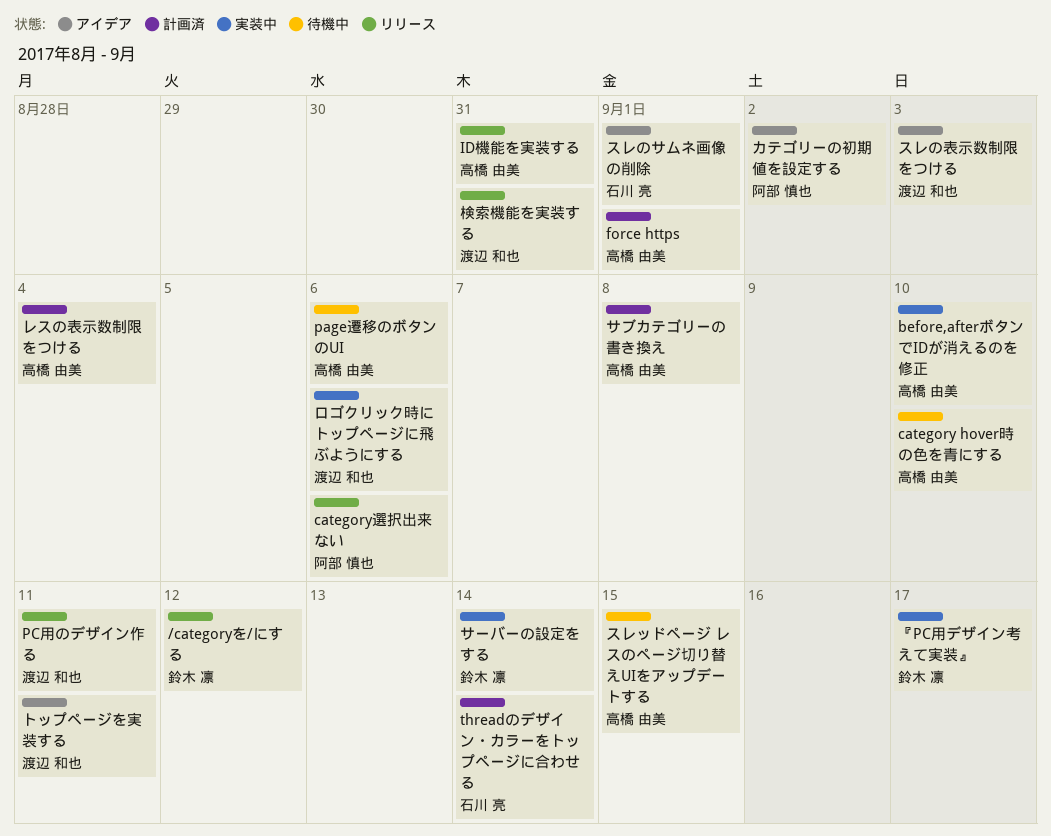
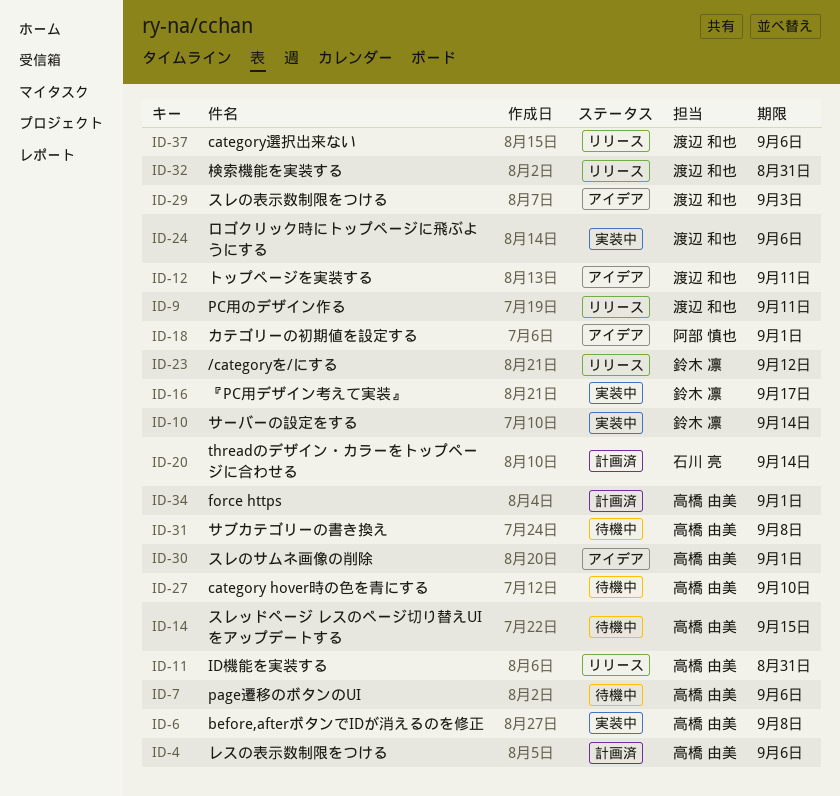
before,afterボタンでIDが消えるのを修正, due: Sep 10 -> Sep 8
category選択出来ない, owner: 阿部 慎也 -> 渡辺 和也
カテゴリーの初期値を設定する, due: Sep 2 -> Sep 1
サブカテゴリーの書き換え, status: 計画済 -> 待機中
スレのサムネ画像の削除, owner: 石川 亮 -> 高橋 由美
レスの表示数制限をつける, due: Sep 4 -> Sep 6

